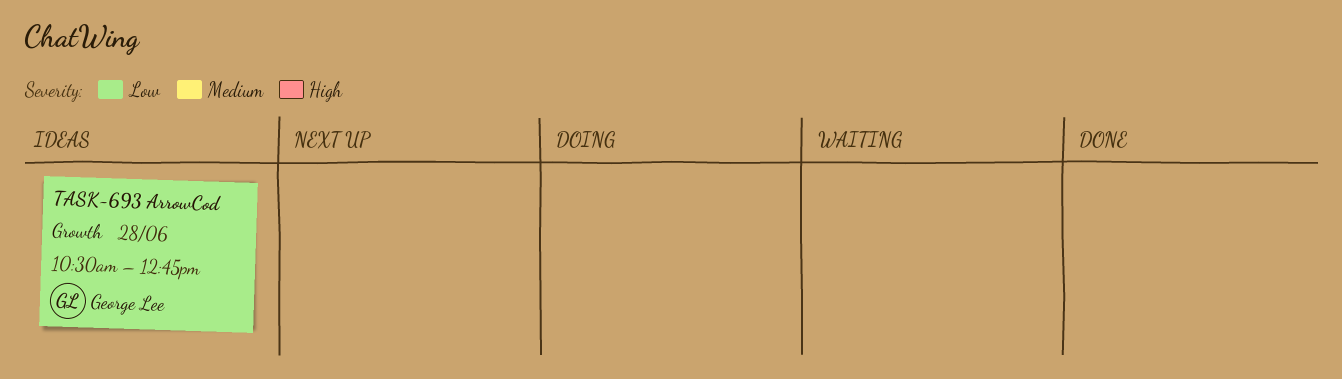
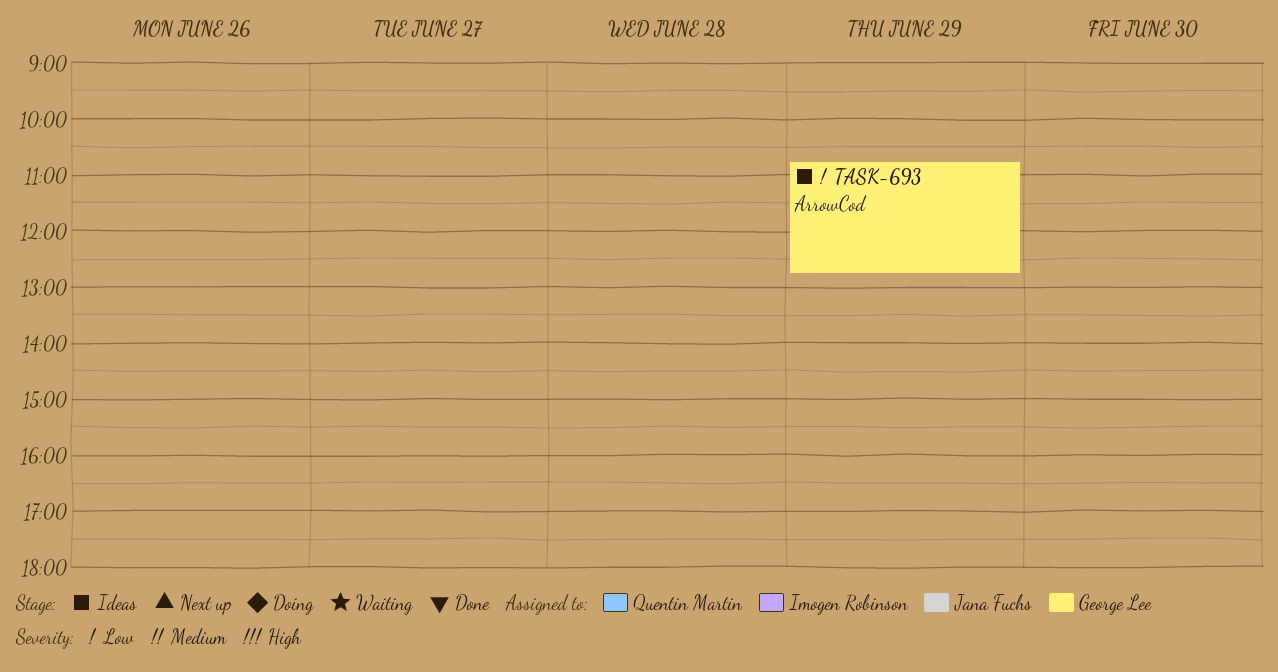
TASK-693, day: Jun 28 -> Jun 29
TASK-693, begins: 10:30 -> 10:45

